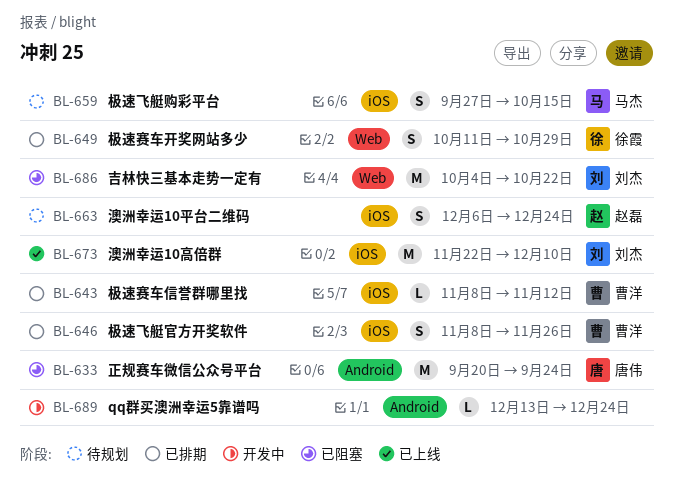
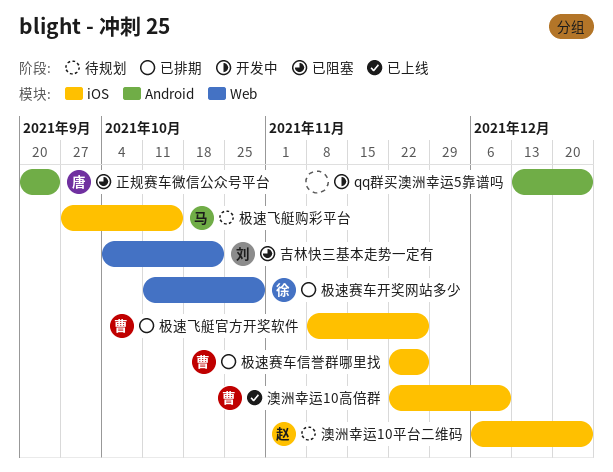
极速赛车信誉群哪里找, start: Nov 8 -> Nov 22
极速赛车信誉群哪里找, due: Nov 12 -> Nov 26
澳洲幸运10高倍群, owner: 刘杰 -> 曹洋

